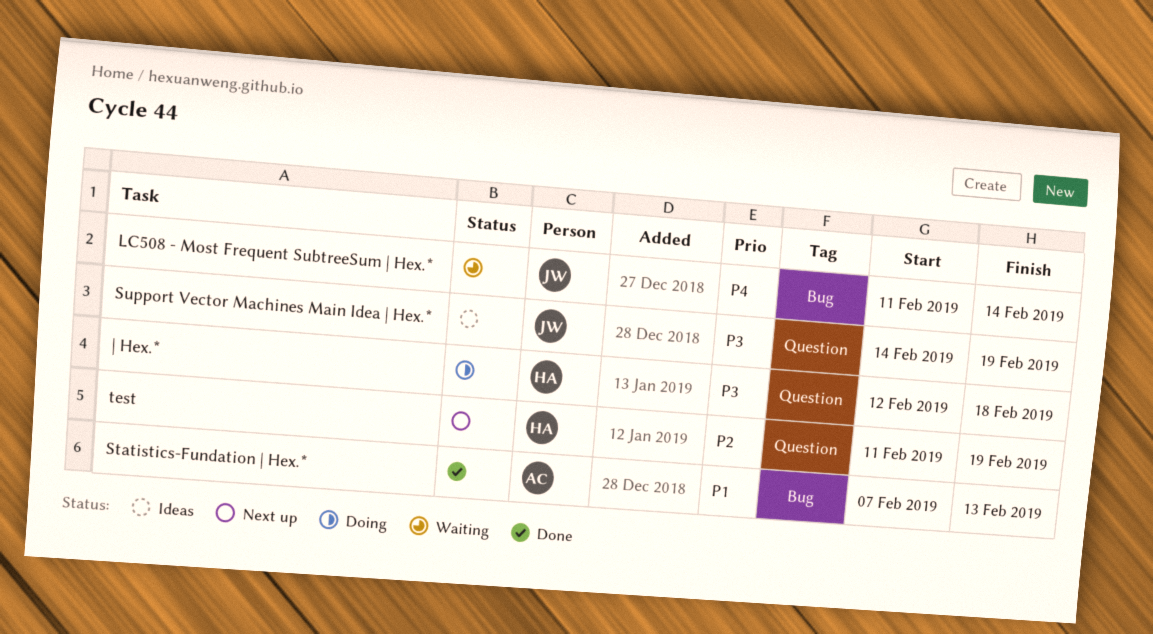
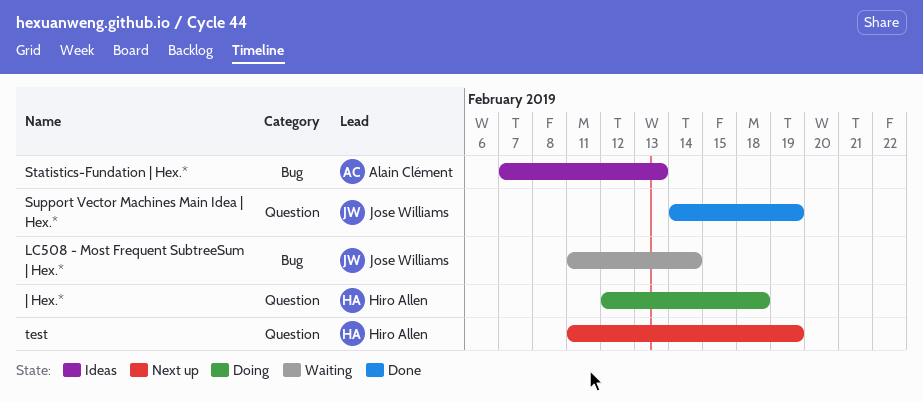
Statistics-Fundation | Hex.*, status: Done -> Ideas
Support Vector Machines Main Idea | Hex.*, status: Ideas -> Done

